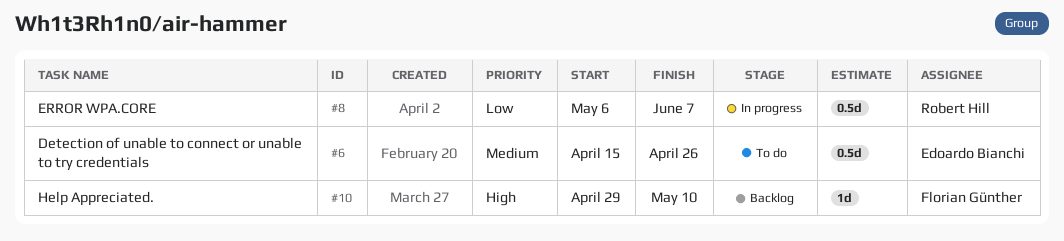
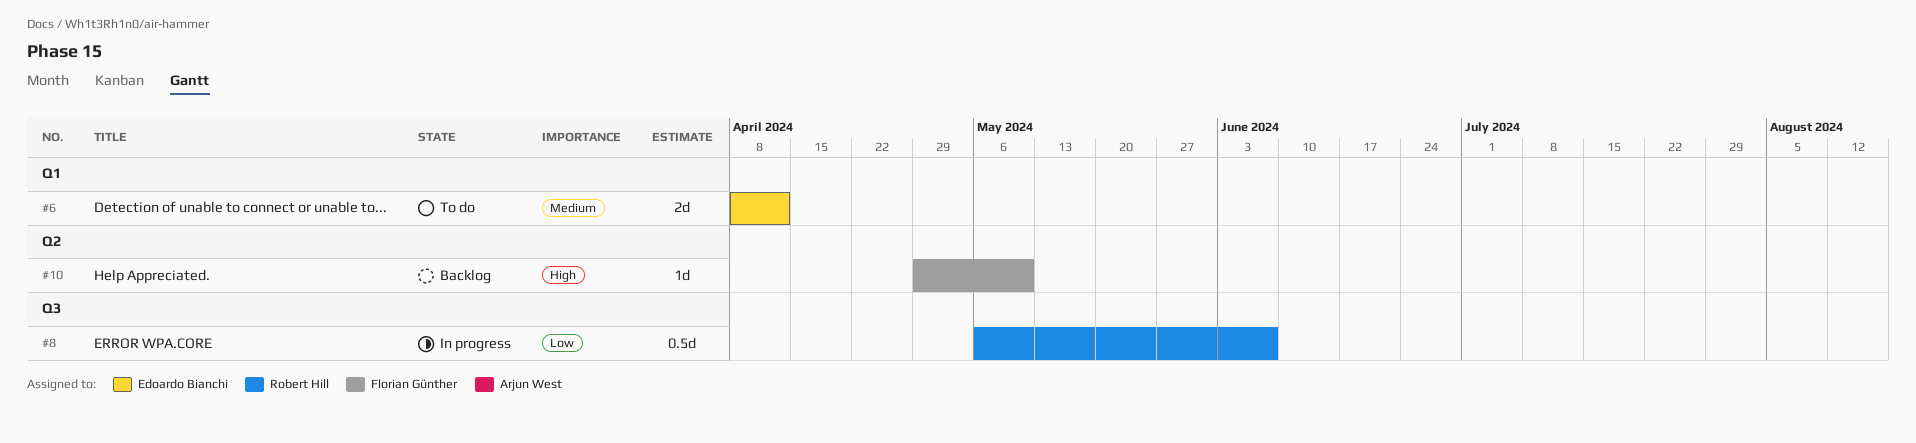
#6, estimate: 0.5d -> 2d
#6, start: Apr 15 -> Apr 8
#6, due: Apr 26 -> Apr 12

